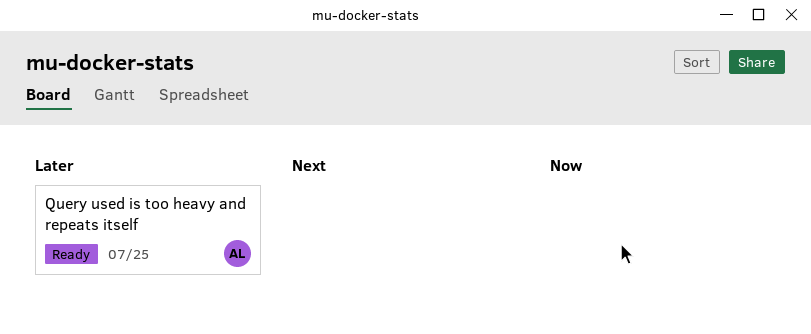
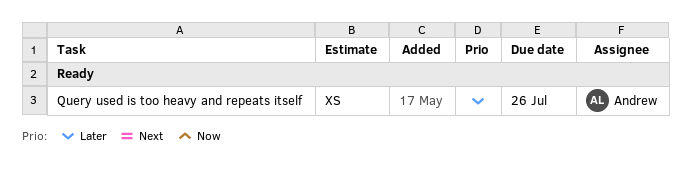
Query used is too heavy and repeats itself, due: Jul 25 -> Jul 26

